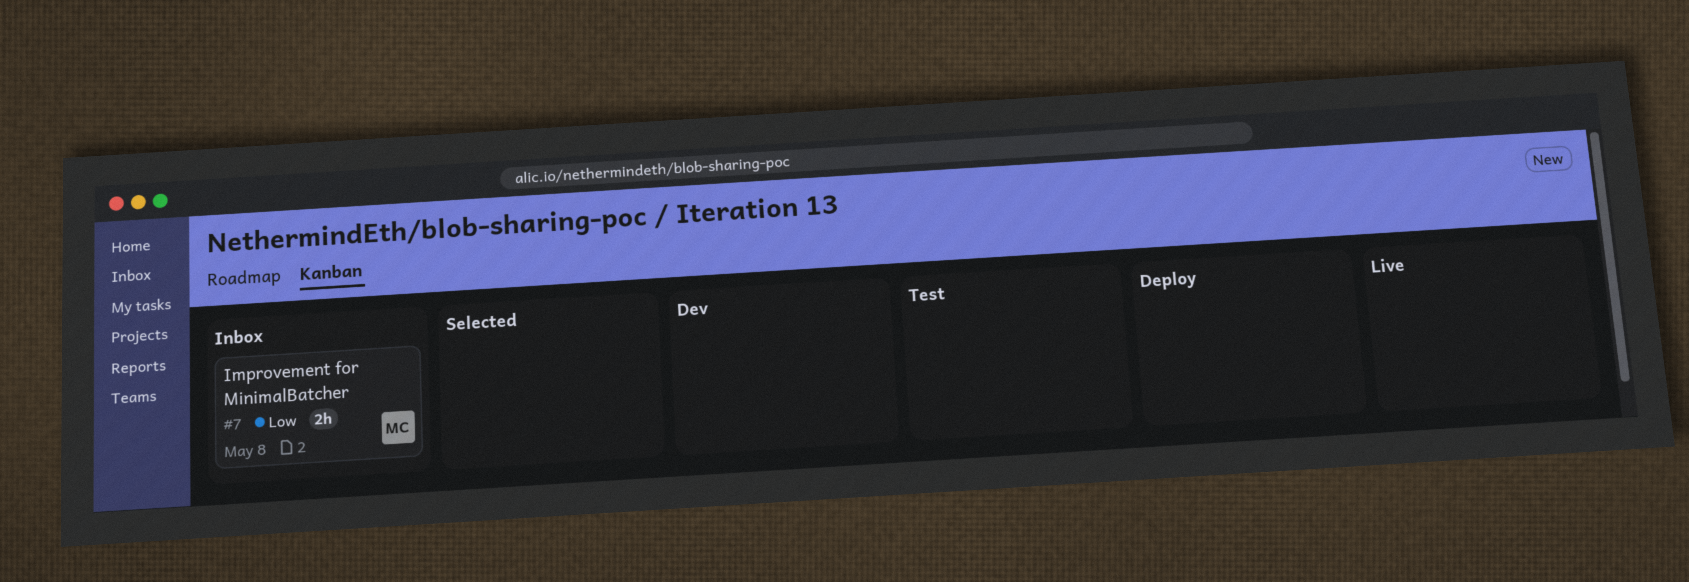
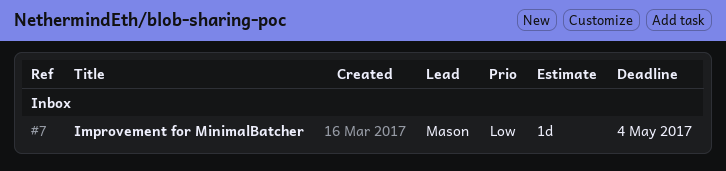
#7, estimate: 2h -> 1d
#7, due: May 8 -> May 4

